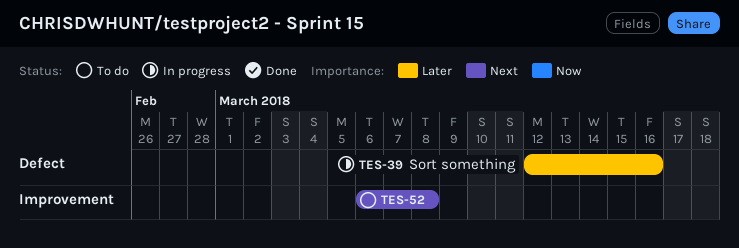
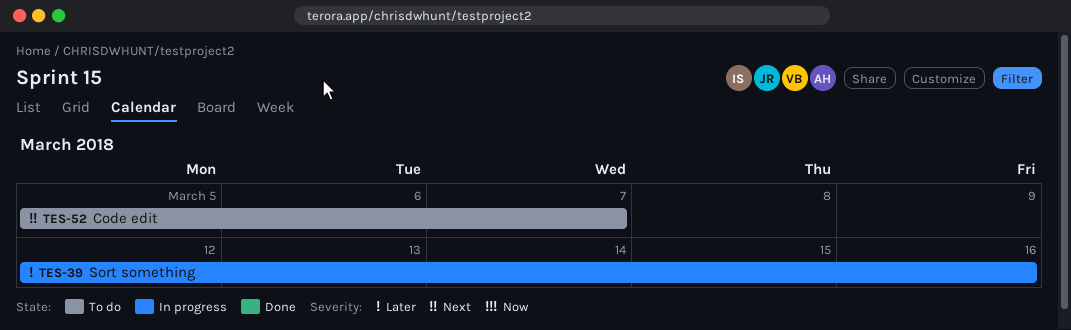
TES-52, start: Mar 6 -> Mar 5
TES-52, due: Mar 8 -> Mar 7

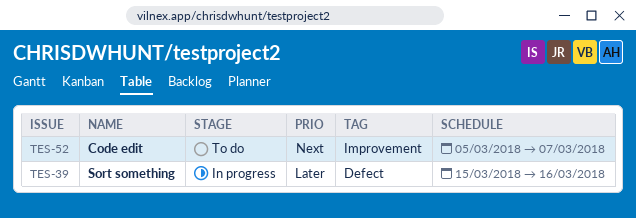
TES-39, start: Mar 12 -> Mar 15

